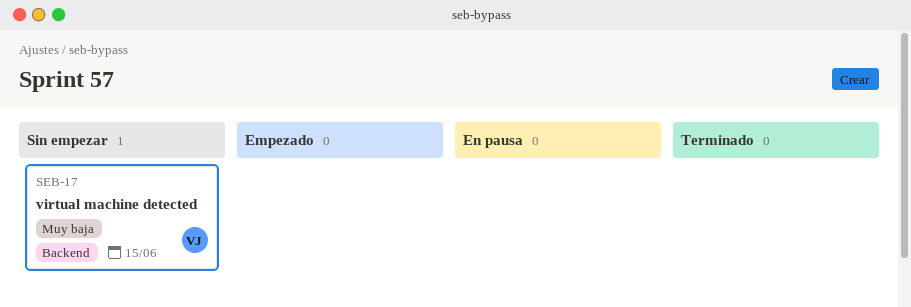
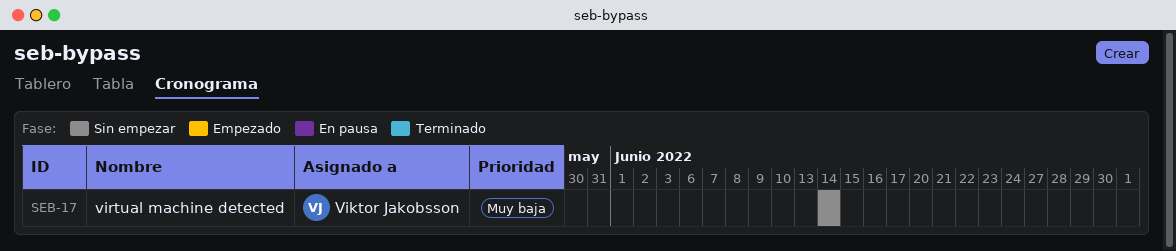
SEB-17, due: Jun 15 -> Jun 14

